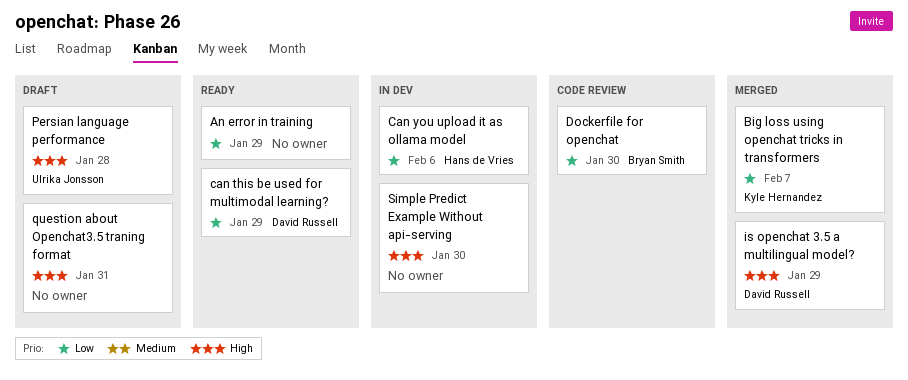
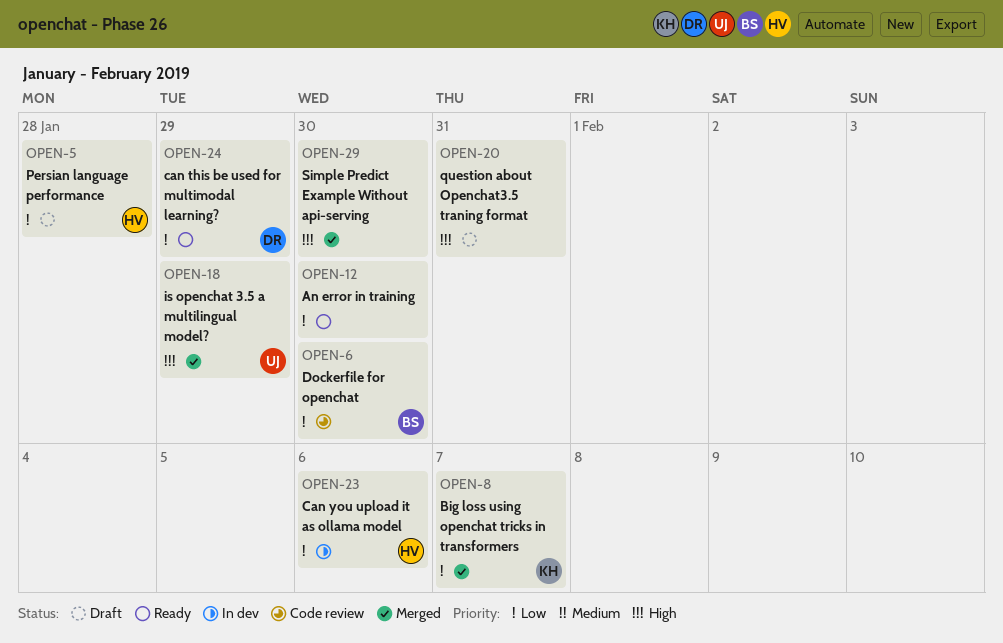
An error in training, due: Jan 29 -> Jan 30
is openchat 3.5 a multilingual model?, owner: David Russell -> Ulrika Jonsson
Persian language performance, owner: Ulrika Jonsson -> Hans de Vries
Persian language performance, priority: High -> Low
Simple Predict Example Without api-serving, status: In dev -> Merged

